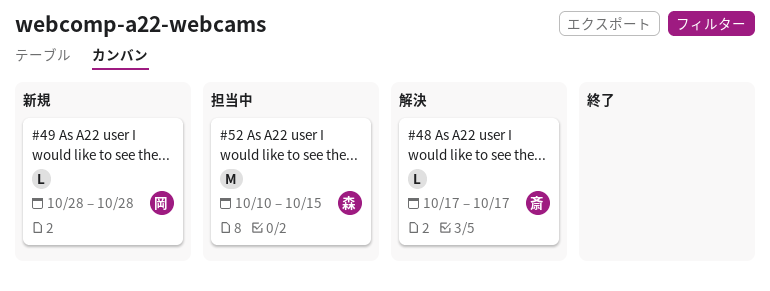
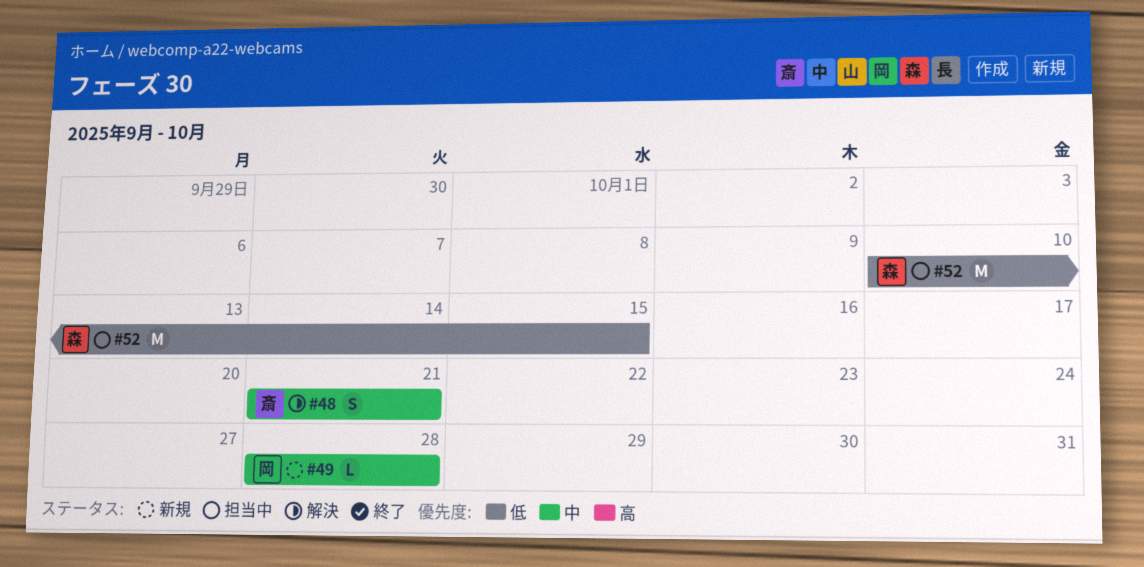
#48, estimate: L -> S
#48, start: Oct 17 -> Oct 21
#48, due: Oct 17 -> Oct 21

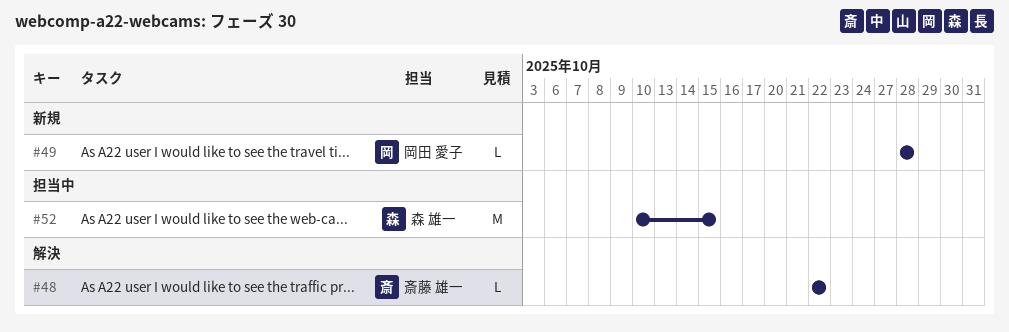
#48, estimate: S -> L
#48, start: Oct 21 -> Oct 22
#48, due: Oct 21 -> Oct 22

